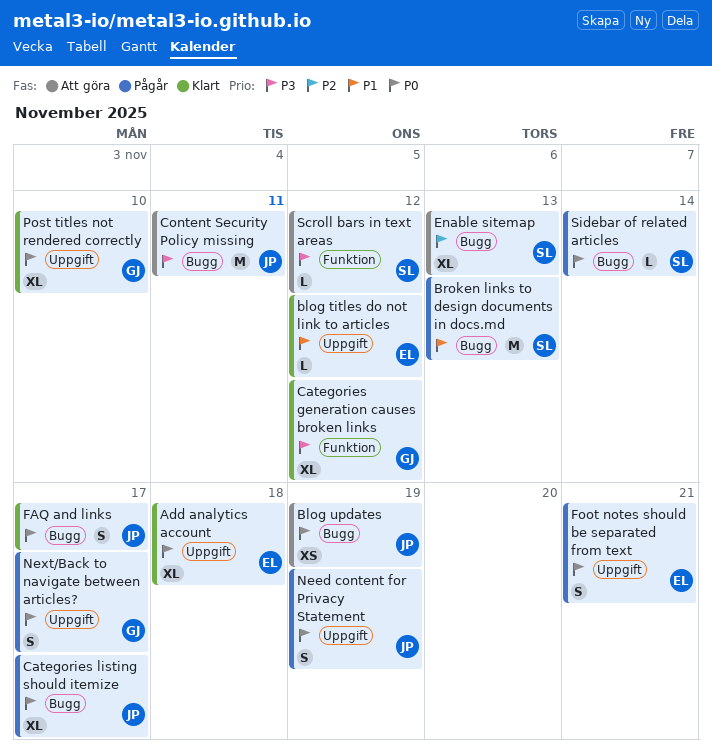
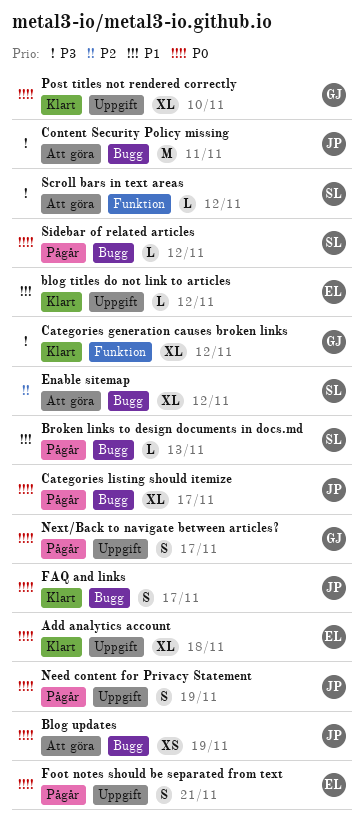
Broken links to design documents in docs.md, estimate: M -> L
Enable sitemap, due: Nov 13 -> Nov 12
Sidebar of related articles, due: Nov 14 -> Nov 12

